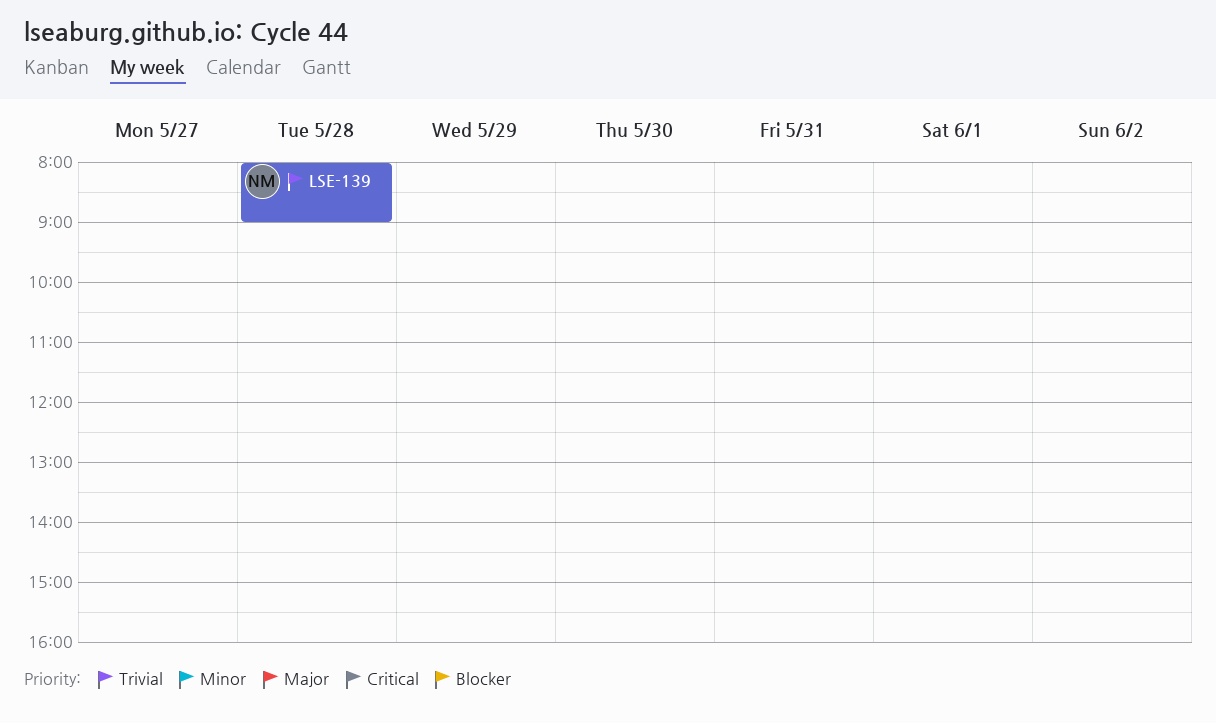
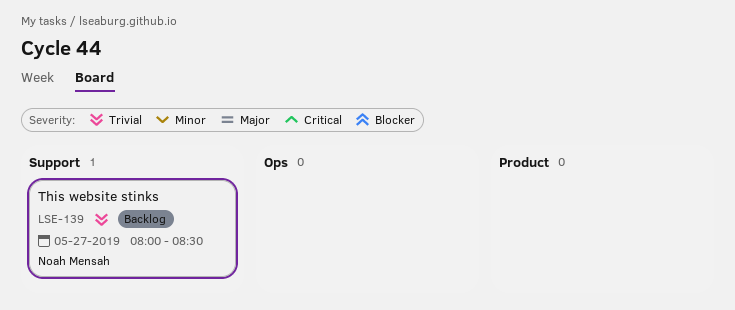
LSE-139, day: May 28 -> May 27
LSE-139, ends: 09:00 -> 08:30

